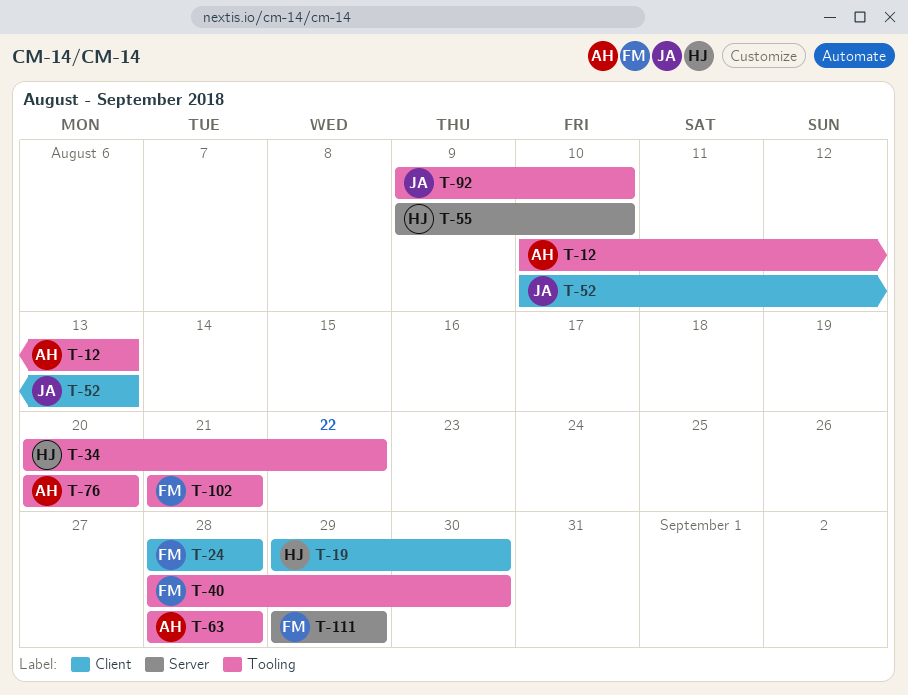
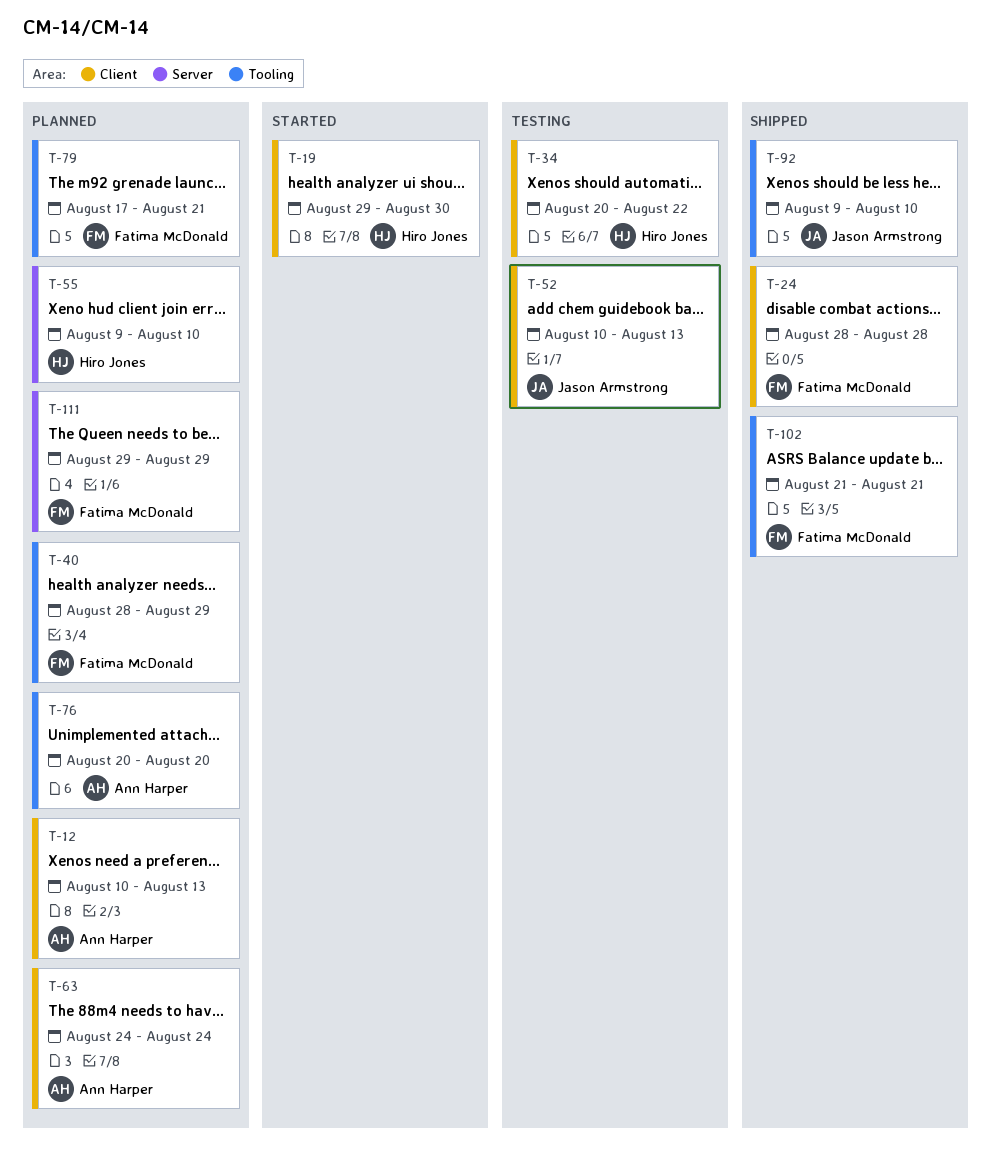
T-12, label: Tooling -> Client
T-34, label: Tooling -> Client
T-40, due: Aug 30 -> Aug 29
T-63, label: Tooling -> Client
T-63, start: Aug 28 -> Aug 24
T-63, due: Aug 28 -> Aug 24
T-79: none -> present

